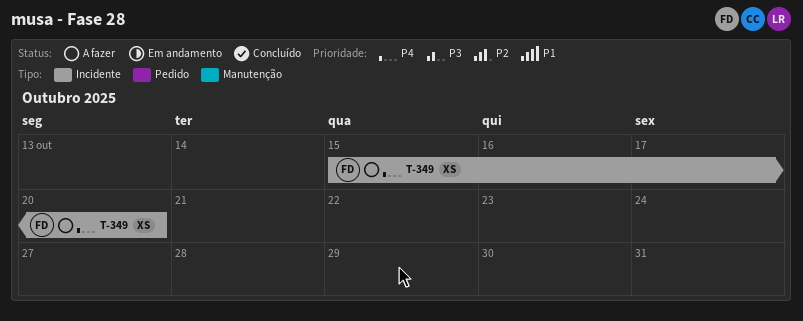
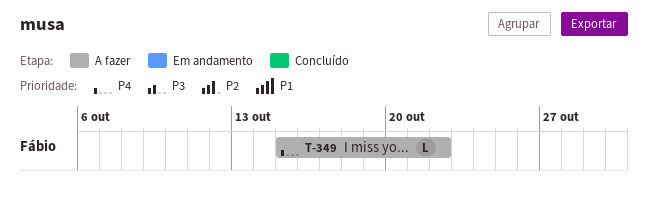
T-349, estimate: XS -> L
T-349, due: Oct 20 -> Oct 22

